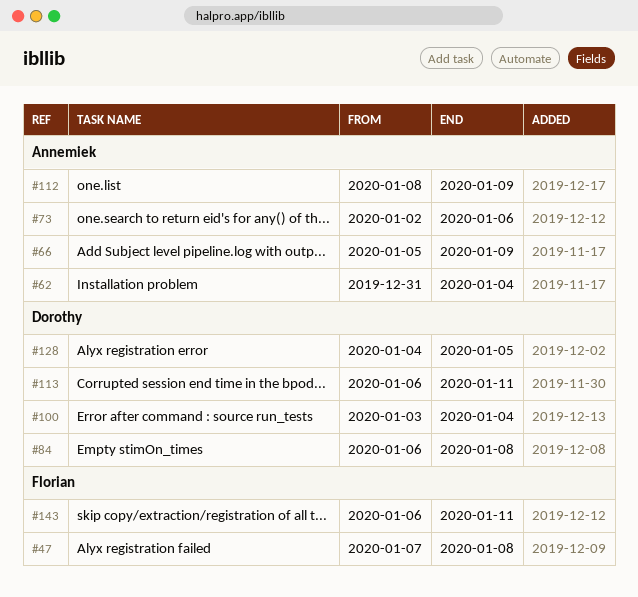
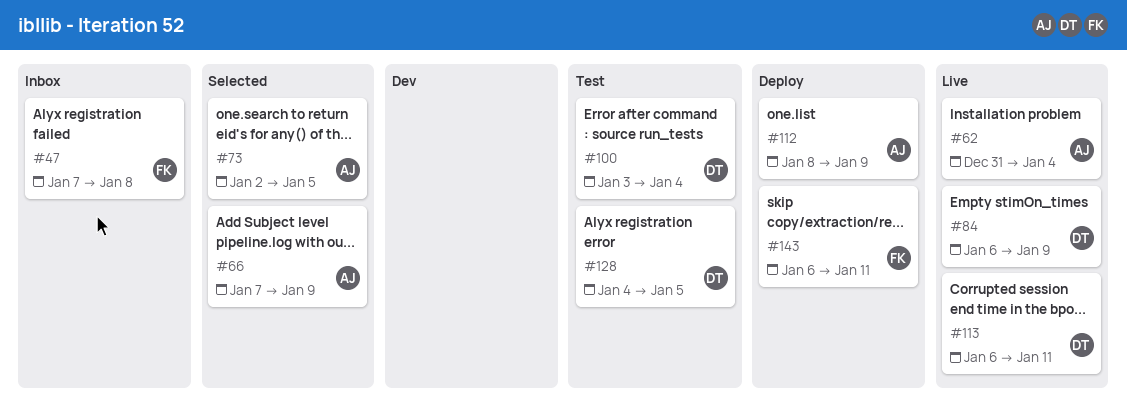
#66, start: Jan 5 -> Jan 7
#73, due: Jan 6 -> Jan 5
#84, due: Jan 8 -> Jan 9

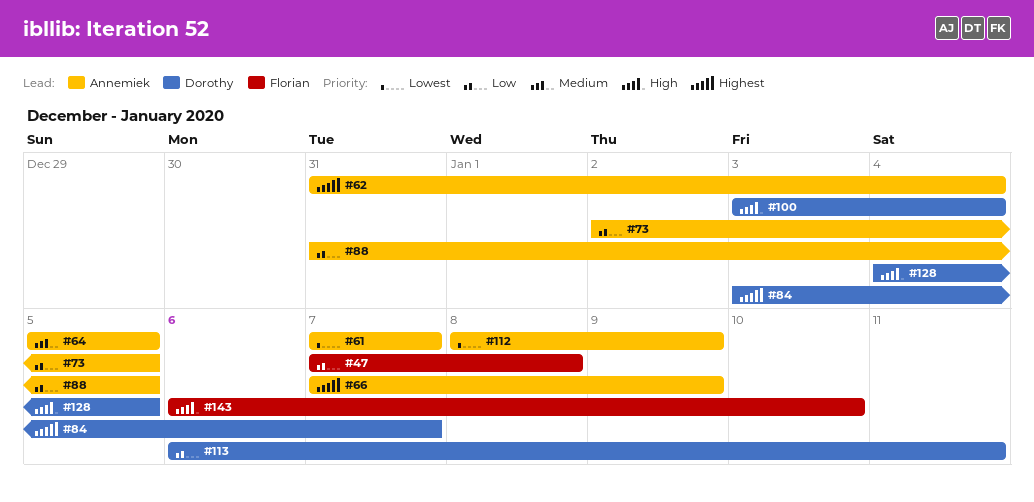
#61: none -> present
#64: none -> present
#84, start: Jan 6 -> Jan 3
#84, due: Jan 9 -> Jan 7
#88: none -> present
#143, due: Jan 11 -> Jan 10

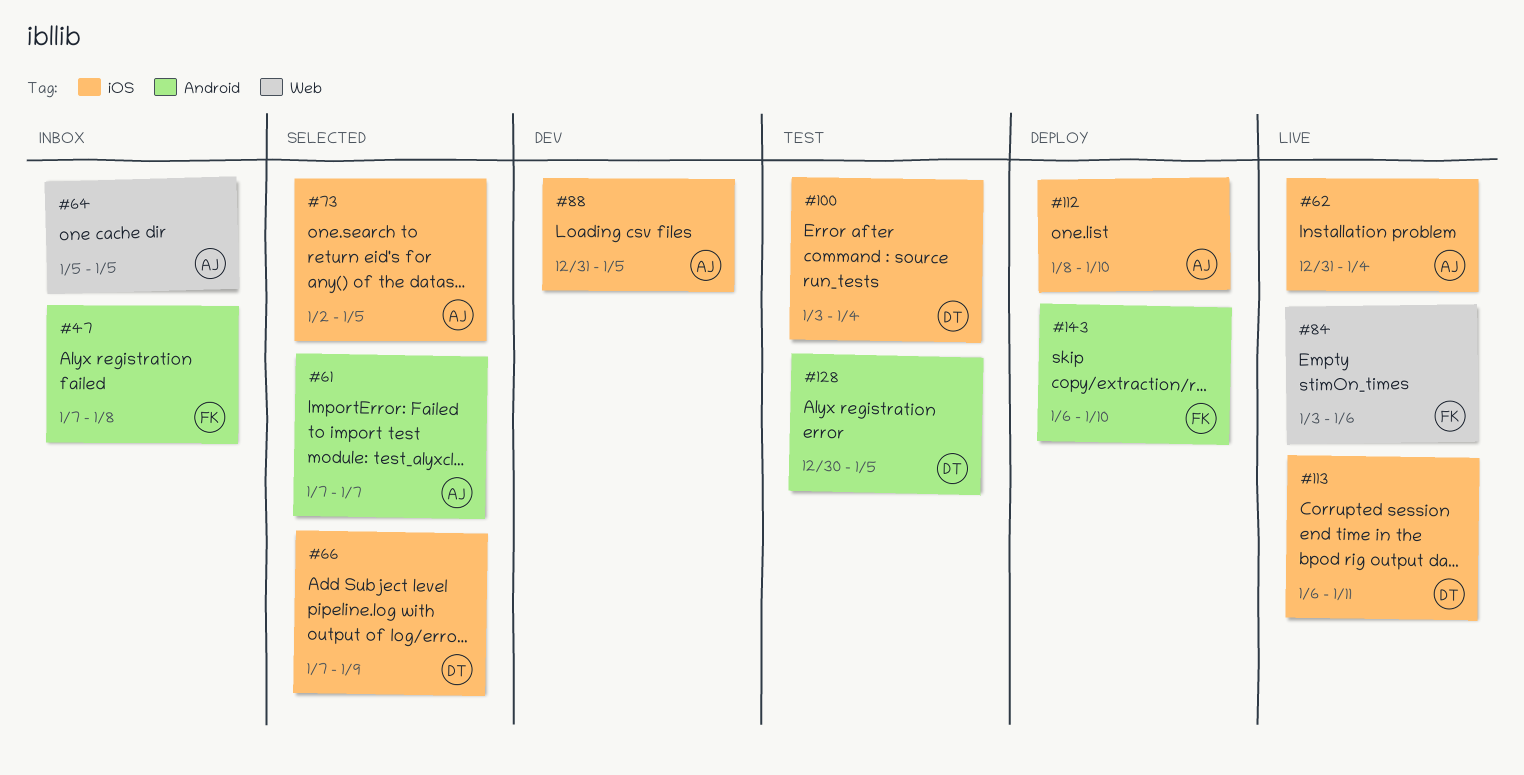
#66, owner: Annemiek -> Dorothy
#84, owner: Dorothy -> Florian
#84, due: Jan 7 -> Jan 6
#112, due: Jan 9 -> Jan 10
#128, start: Jan 4 -> Dec 30

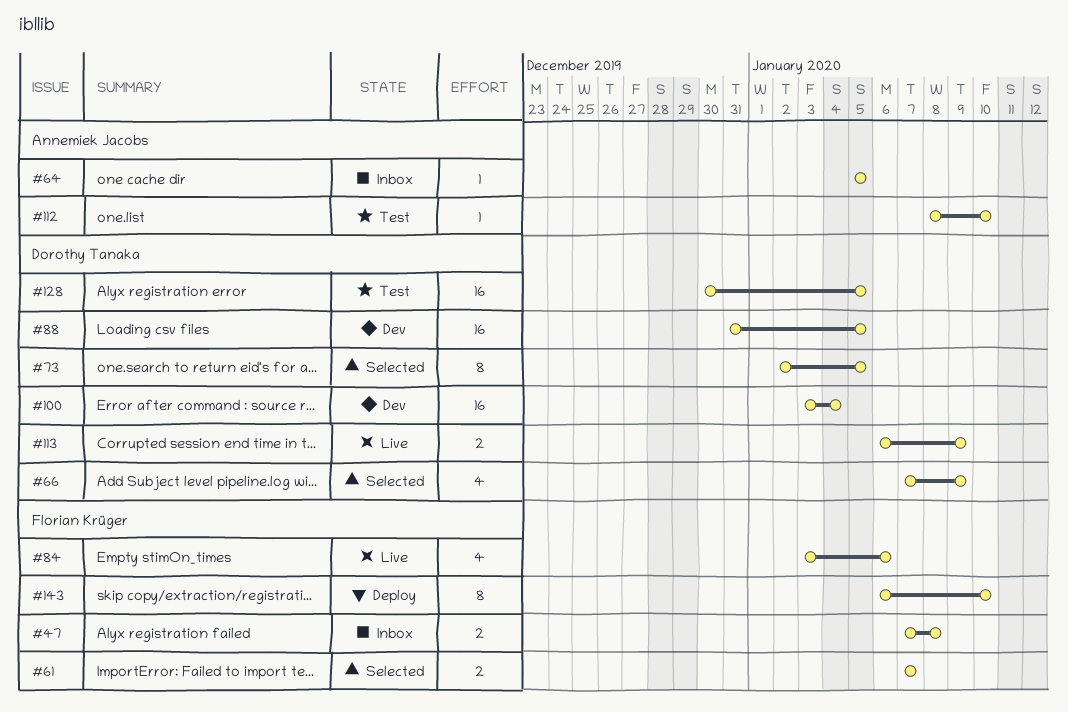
#61, owner: Annemiek Jacobs -> Florian Krüger
#62: present -> none
#73, owner: Annemiek Jacobs -> Dorothy Tanaka
#88, owner: Annemiek Jacobs -> Dorothy Tanaka
#100, status: Test -> Dev
#112, status: Deploy -> Test
#113, due: Jan 11 -> Jan 9

